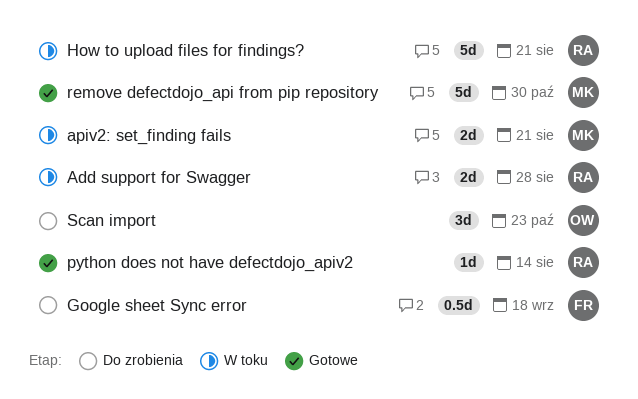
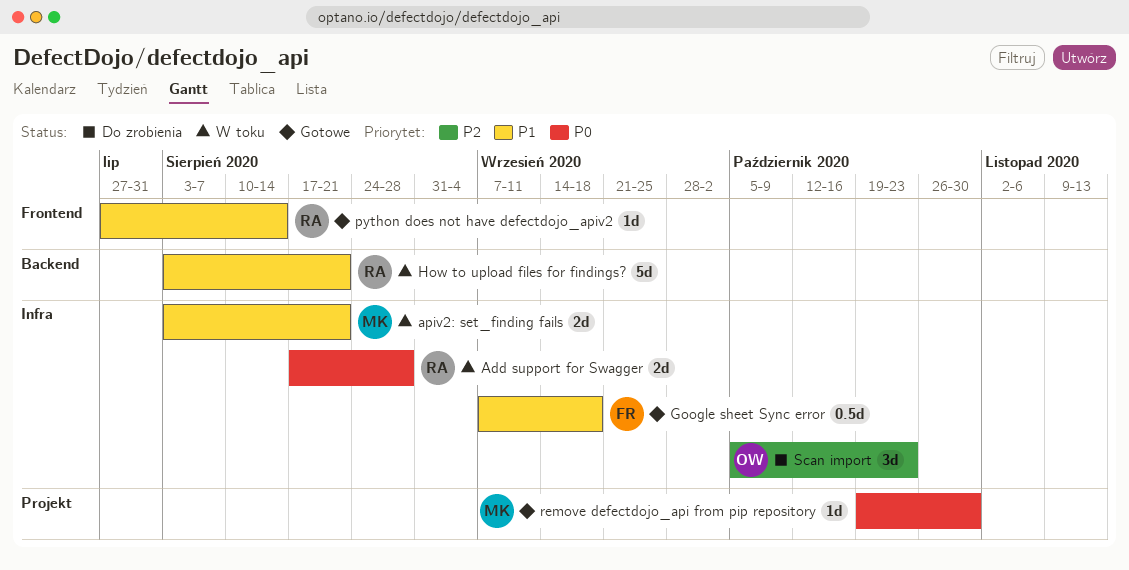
Google sheet Sync error, status: Do zrobienia -> Gotowe
remove defectdojo_api from pip repository, estimate: 5d -> 1d

